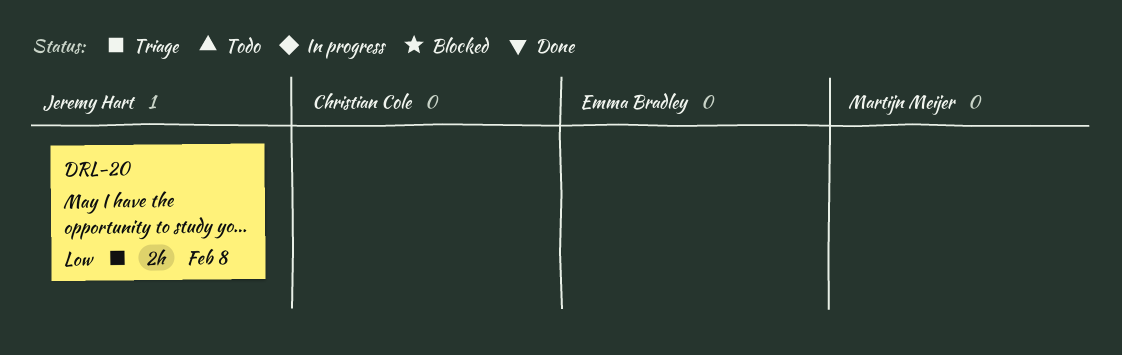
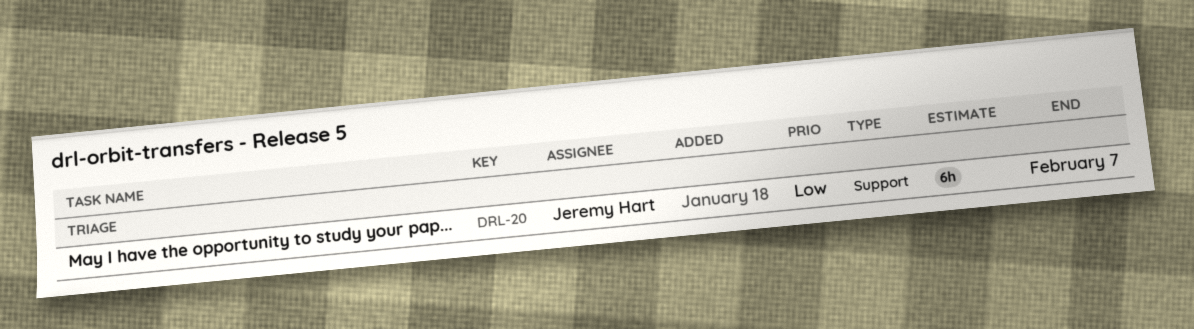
DRL-20, estimate: 2h -> 6h
DRL-20, due: Feb 8 -> Feb 7

